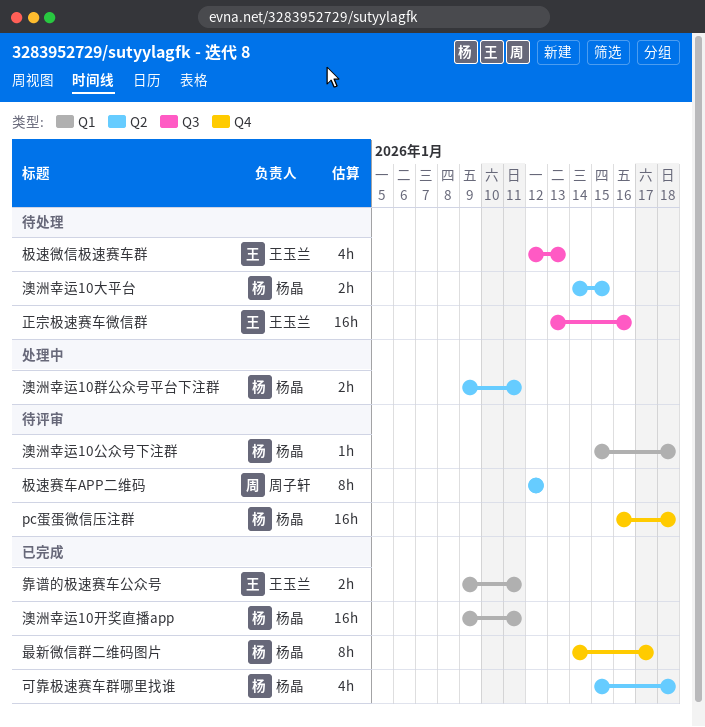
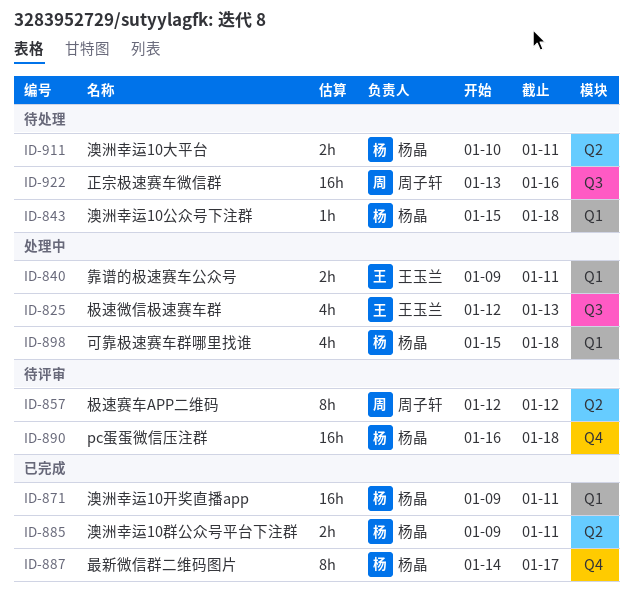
可靠极速赛车群哪里找谁, status: 已完成 -> 处理中
可靠极速赛车群哪里找谁, label: Q2 -> Q1
极速微信极速赛车群, status: 待处理 -> 处理中
正宗极速赛车微信群, owner: 王玉兰 -> 周子轩
澳洲幸运10公众号下注群, status: 待评审 -> 待处理
澳洲幸运10大平台, start: Jan 14 -> Jan 10
澳洲幸运10大平台, due: Jan 15 -> Jan 11
澳洲幸运10群公众号平台下注群, status: 处理中 -> 已完成
靠谱的极速赛车公众号, status: 已完成 -> 处理中

